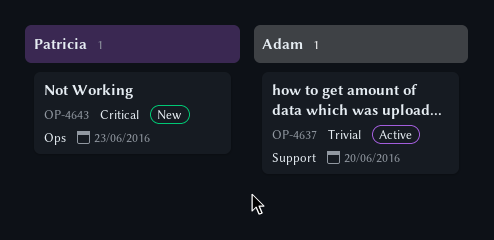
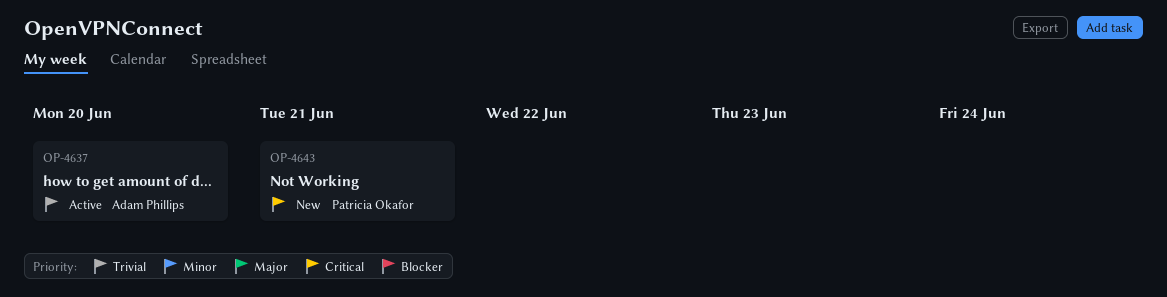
OP-4643, due: Jun 23 -> Jun 21

